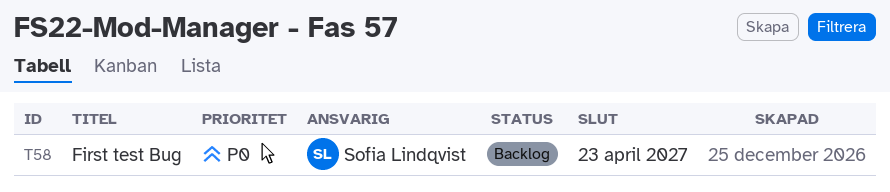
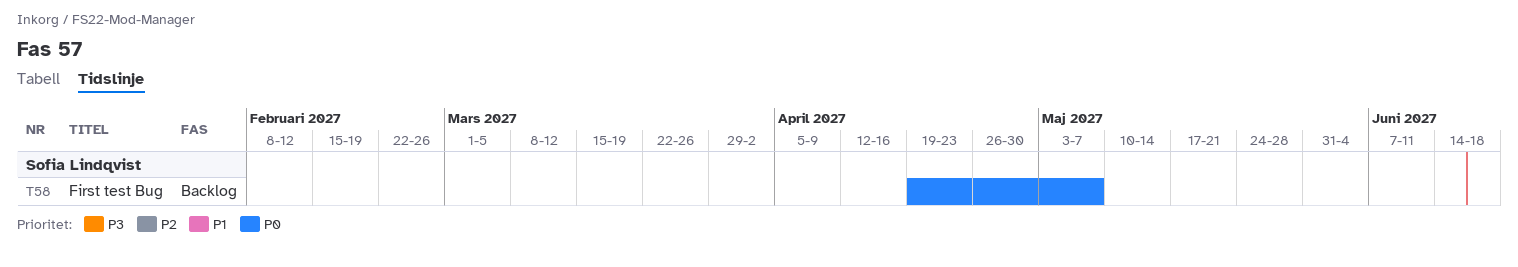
T58, due: Apr 23 -> May 7

